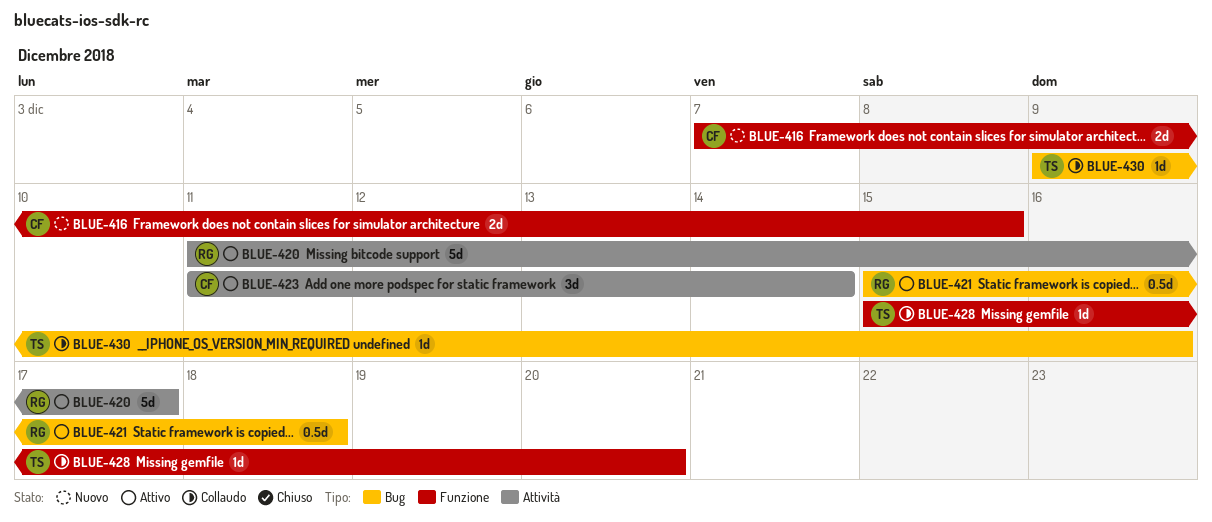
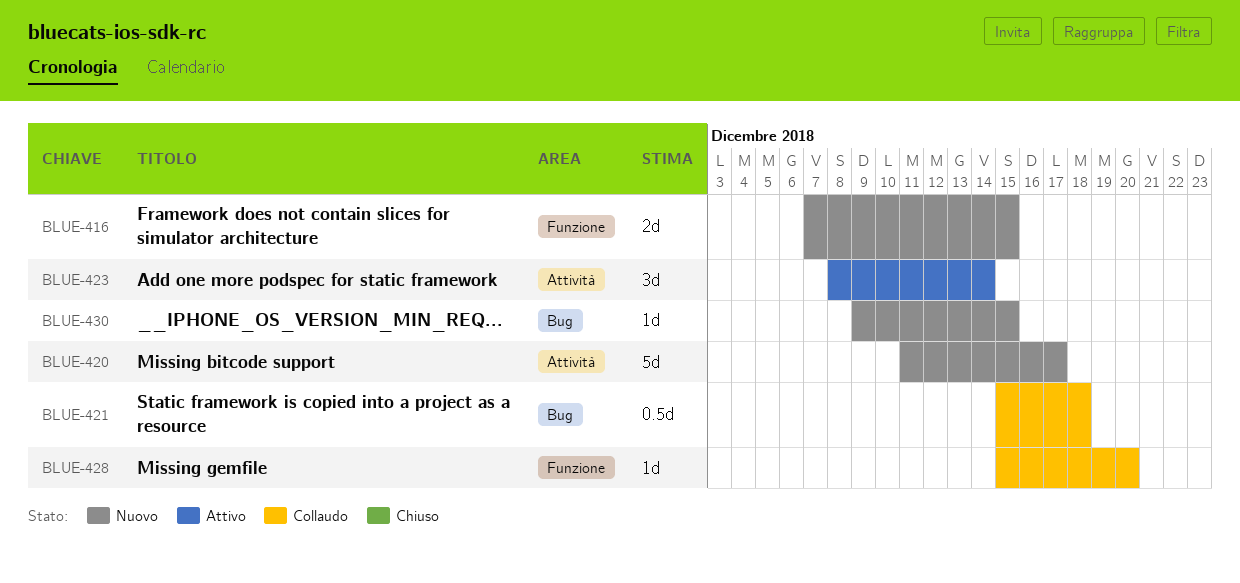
BLUE-420, status: Attivo -> Nuovo
BLUE-421, status: Attivo -> Collaudo
BLUE-423, start: Dec 11 -> Dec 8
BLUE-430, status: Collaudo -> Nuovo
BLUE-430, due: Dec 16 -> Dec 15

